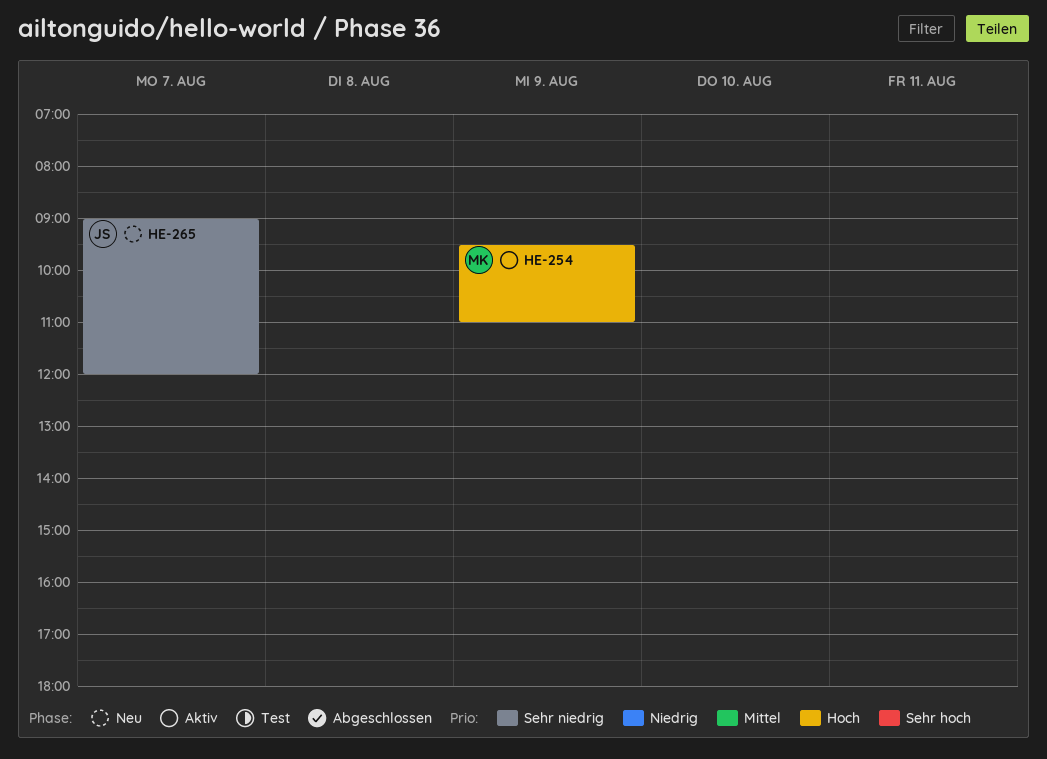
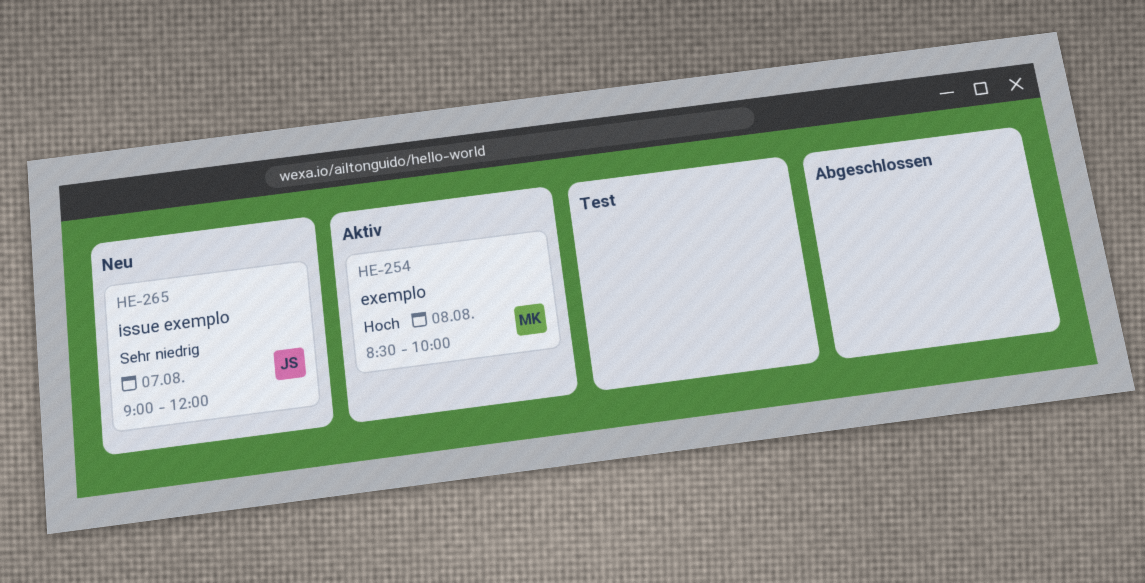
HE-254, day: Aug 9 -> Aug 8
HE-254, begins: 09:30 -> 08:30
HE-254, ends: 11:00 -> 10:00

